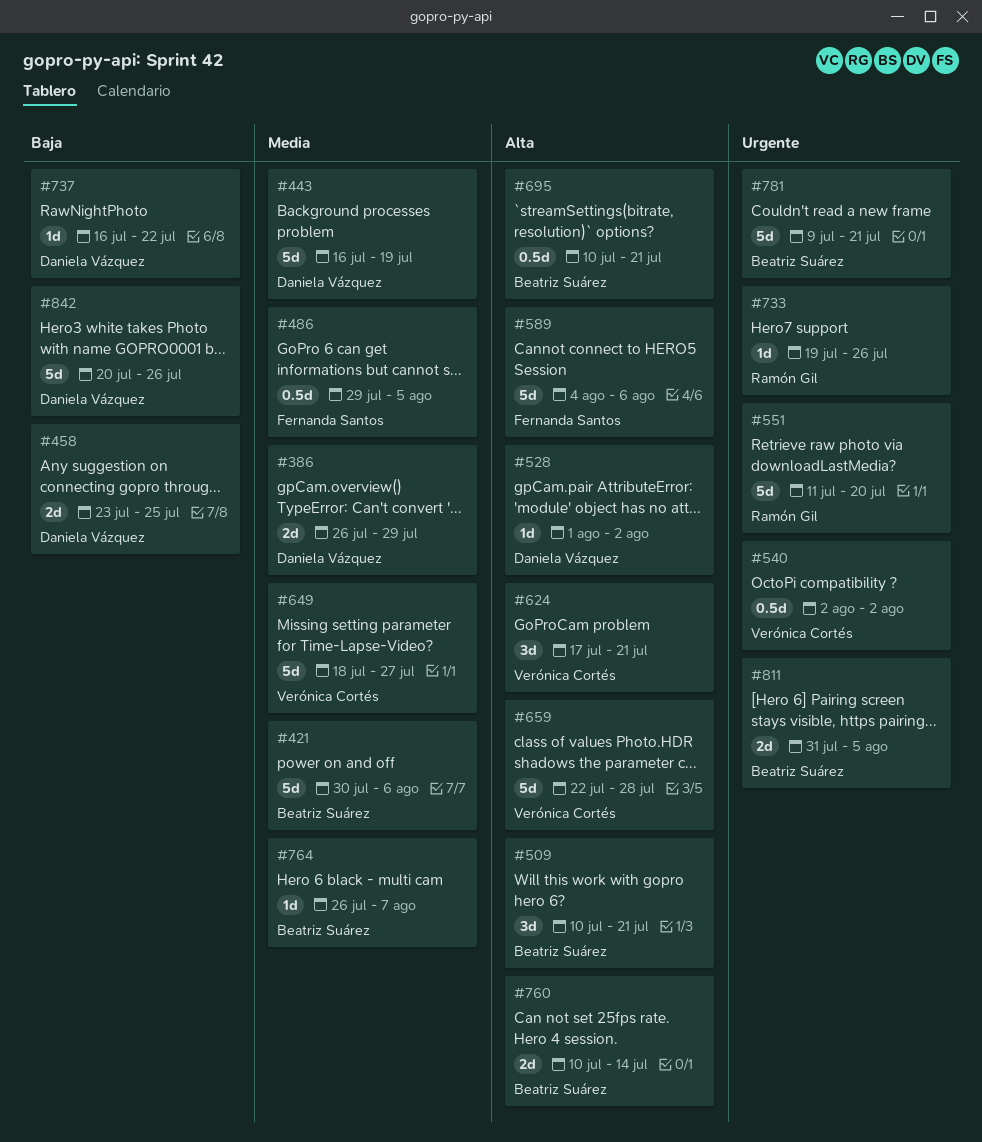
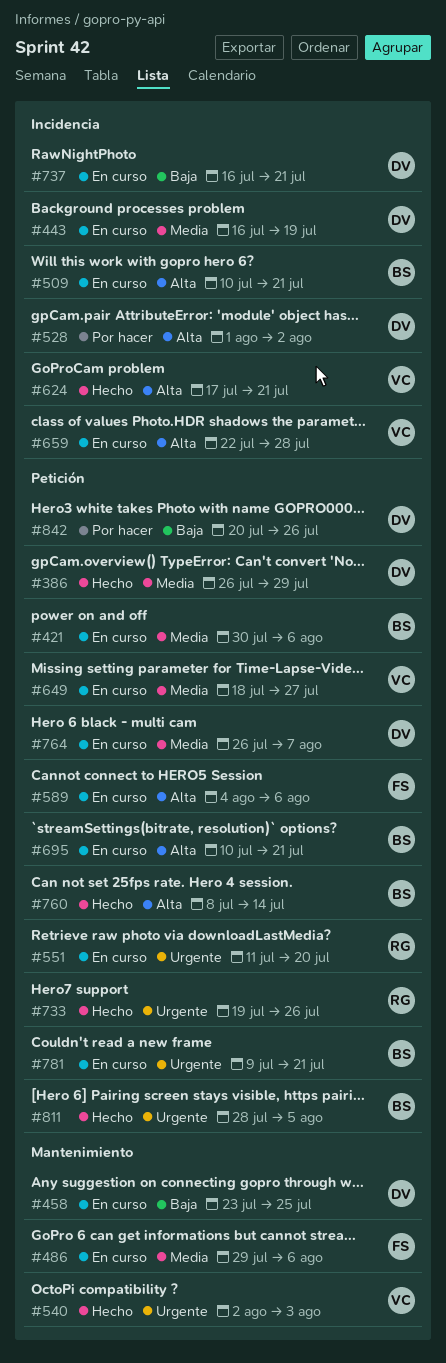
#486, due: Aug 5 -> Aug 6
#540, due: Aug 2 -> Aug 3
#737, due: Jul 22 -> Jul 21
#760, start: Jul 10 -> Jul 8
#764, owner: Beatriz Suárez -> Daniela Vázquez
#811, start: Jul 31 -> Jul 28

